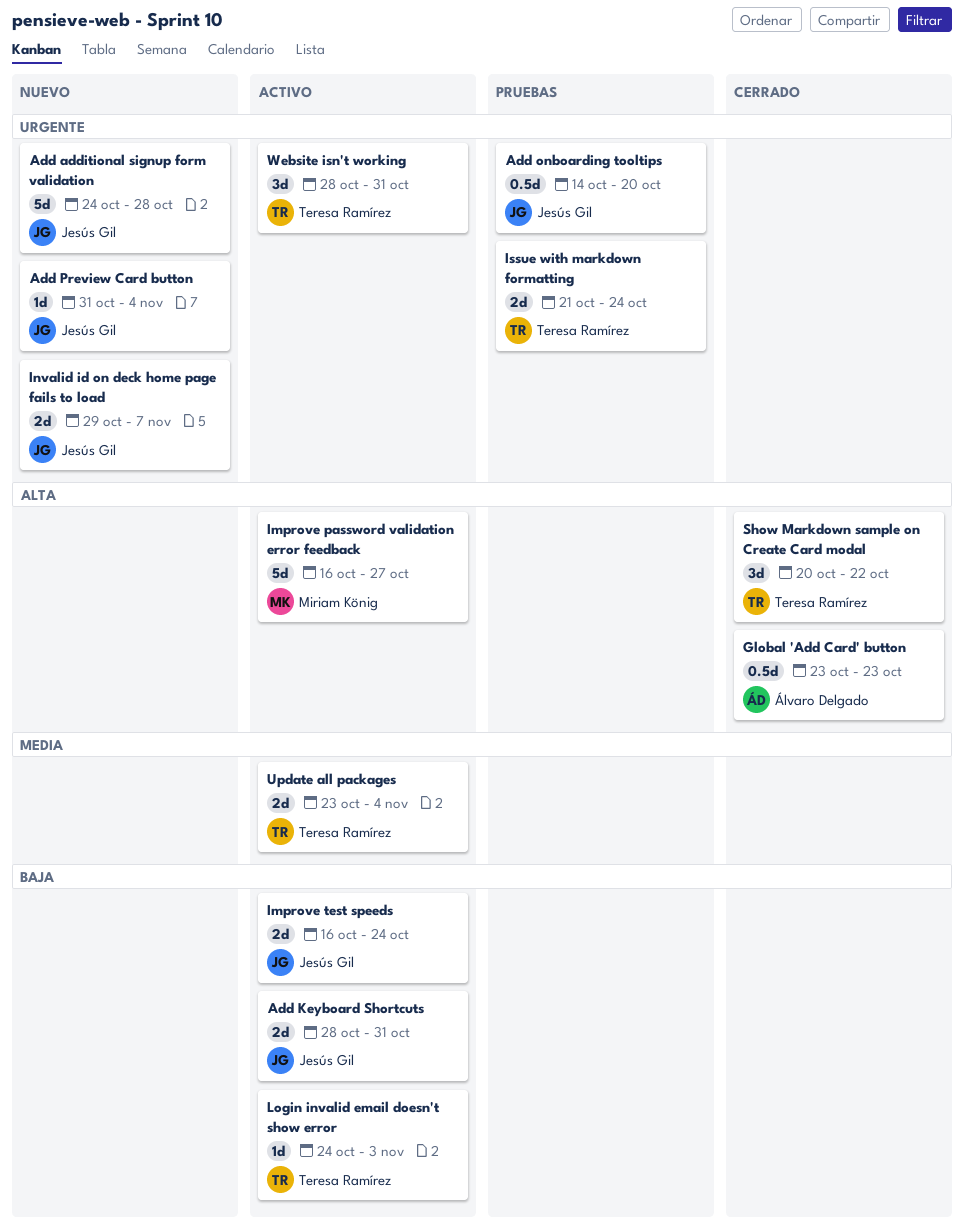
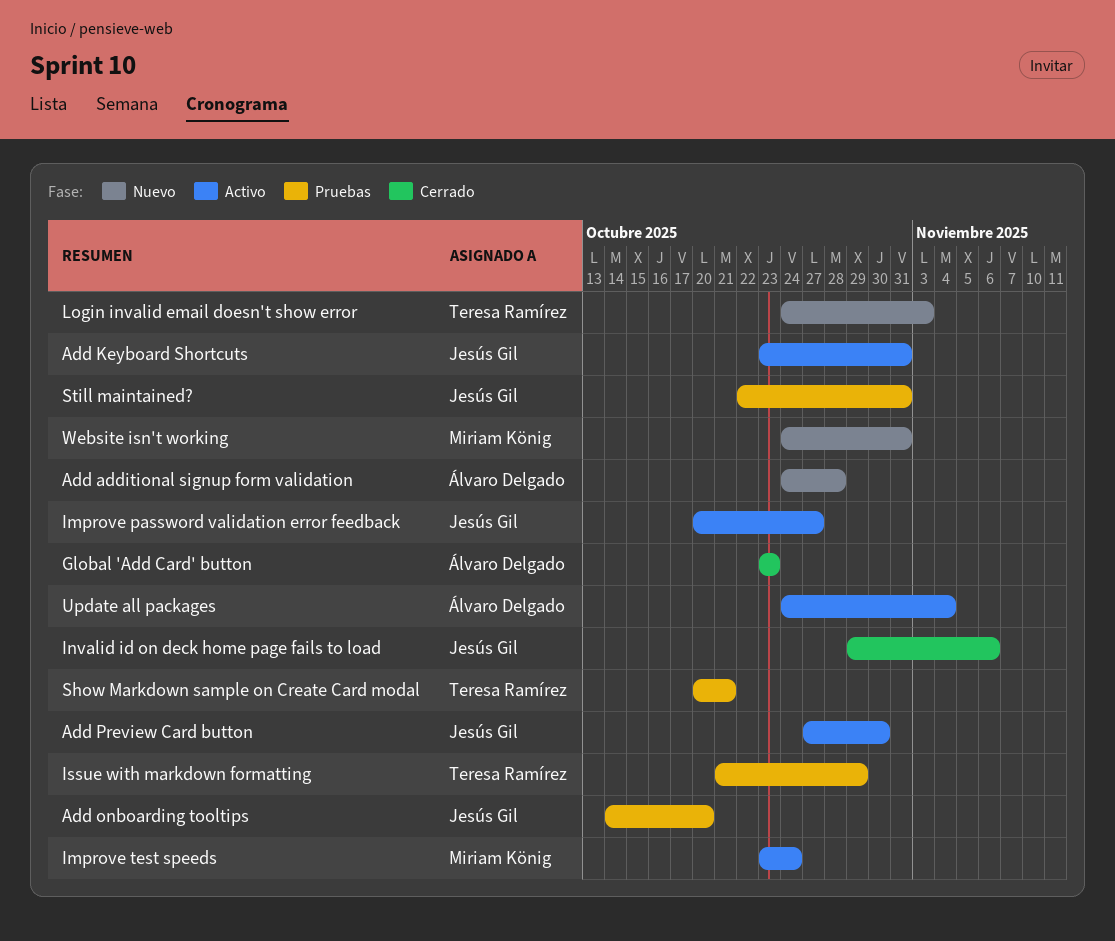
Add additional signup form validation, owner: Jesús Gil -> Álvaro Delgado
Add Keyboard Shortcuts, start: Oct 28 -> Oct 23
Add Preview Card button, status: Nuevo -> Activo
Add Preview Card button, start: Oct 31 -> Oct 27
Add Preview Card button, due: Nov 4 -> Oct 30
Improve password validation error feedback, owner: Miriam König -> Jesús Gil
Improve password validation error feedback, start: Oct 16 -> Oct 20
Improve test speeds, owner: Jesús Gil -> Miriam König
Improve test speeds, start: Oct 16 -> Oct 23
Invalid id on deck home page fails to load, status: Nuevo -> Cerrado
Invalid id on deck home page fails to load, due: Nov 7 -> Nov 6
Issue with markdown formatting, due: Oct 24 -> Oct 29
Login invalid email doesn't show error, status: Activo -> Nuevo
Show Markdown sample on Create Card modal, status: Cerrado -> Pruebas
Show Markdown sample on Create Card modal, due: Oct 22 -> Oct 21
Still maintained?: none -> present
Update all packages, owner: Teresa Ramírez -> Álvaro Delgado
Update all packages, start: Oct 23 -> Oct 24
Website isn't working, status: Activo -> Nuevo
Website isn't working, owner: Teresa Ramírez -> Miriam König
Website isn't working, start: Oct 28 -> Oct 24

